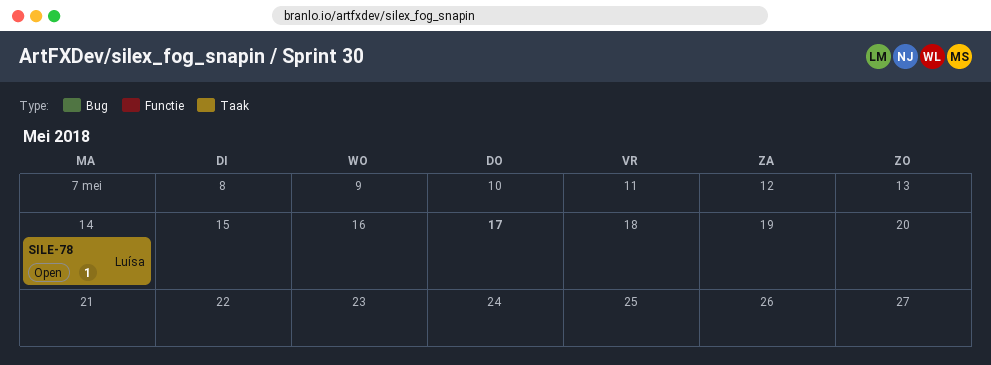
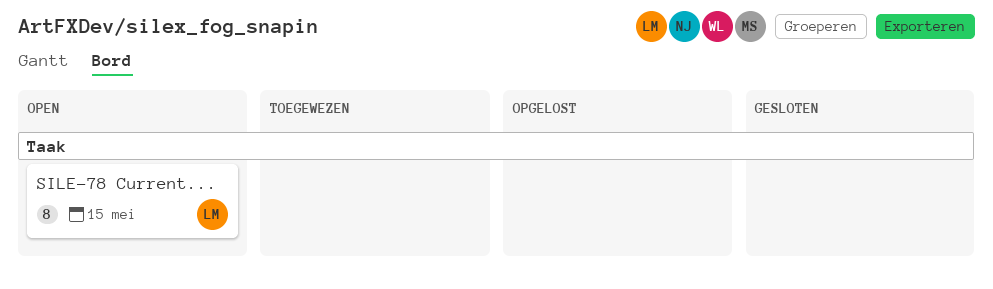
SILE-78, estimate: 1 -> 8
SILE-78, due: May 14 -> May 15

